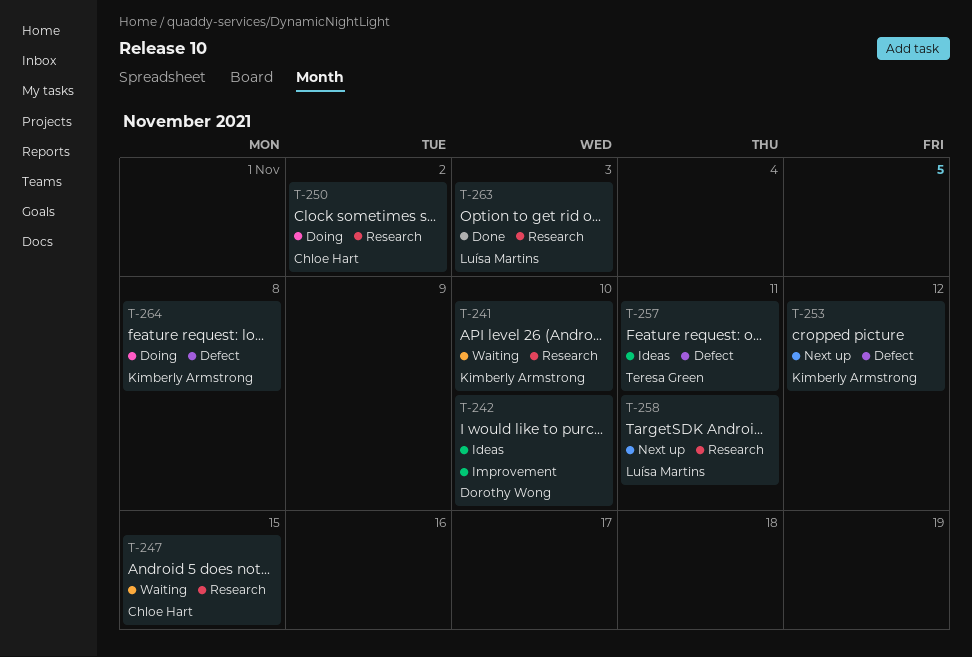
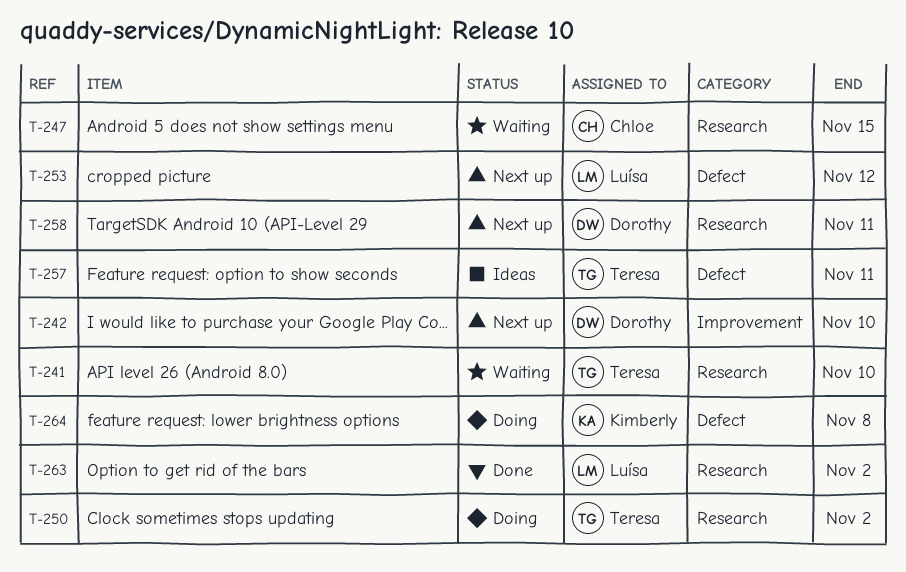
T-241, owner: Kimberly Armstrong -> Teresa Green
T-242, status: Ideas -> Next up
T-250, owner: Chloe Hart -> Teresa Green
T-253, owner: Kimberly Armstrong -> Luísa Martins
T-258, owner: Luísa Martins -> Dorothy Wong
T-263, due: Nov 3 -> Nov 2

